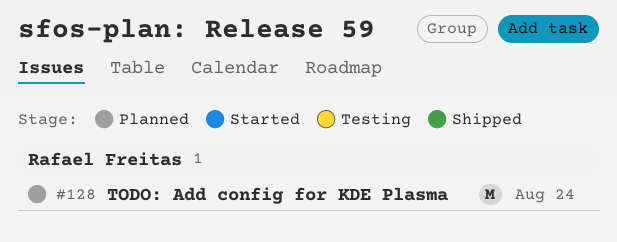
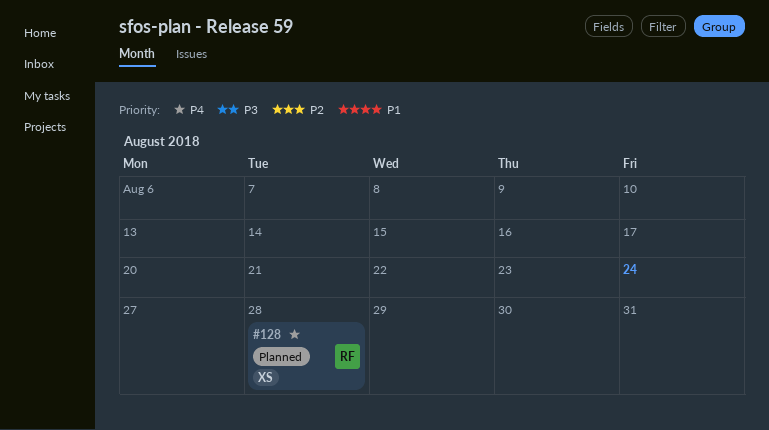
#128, estimate: M -> XS
#128, due: Aug 24 -> Aug 28

